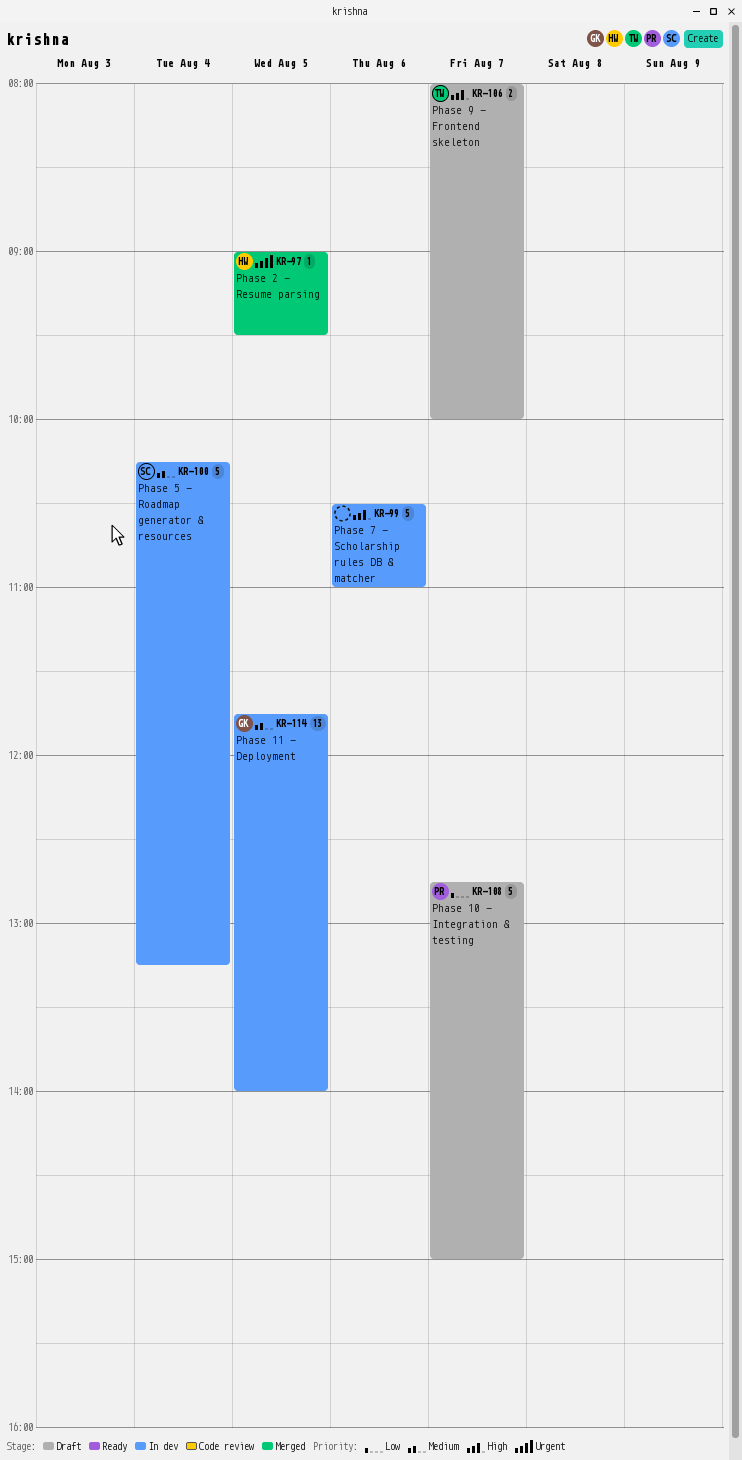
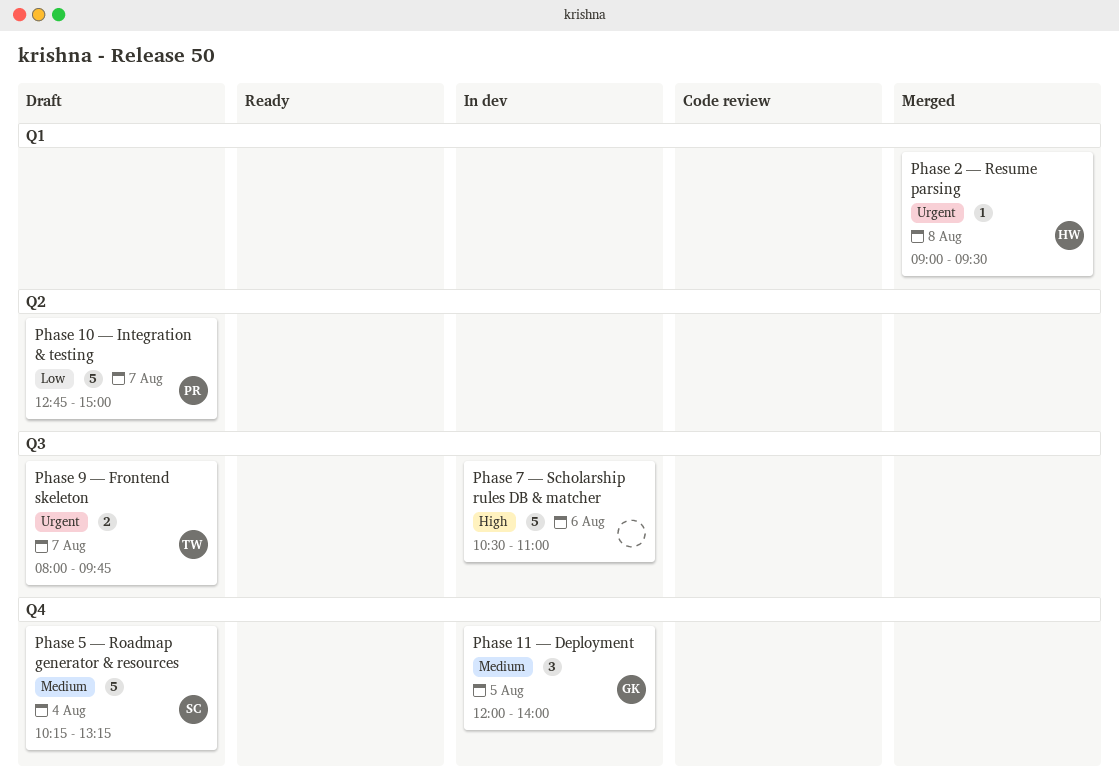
Phase 11 — Deployment, estimate: 13 -> 3
Phase 11 — Deployment, begins: 11:45 -> 12:00
Phase 2 — Resume parsing, day: Aug 5 -> Aug 8
Phase 5 — Roadmap generator & resources, status: In dev -> Draft
Phase 9 — Frontend skeleton, priority: High -> Urgent
Phase 9 — Frontend skeleton, ends: 10:00 -> 09:45

